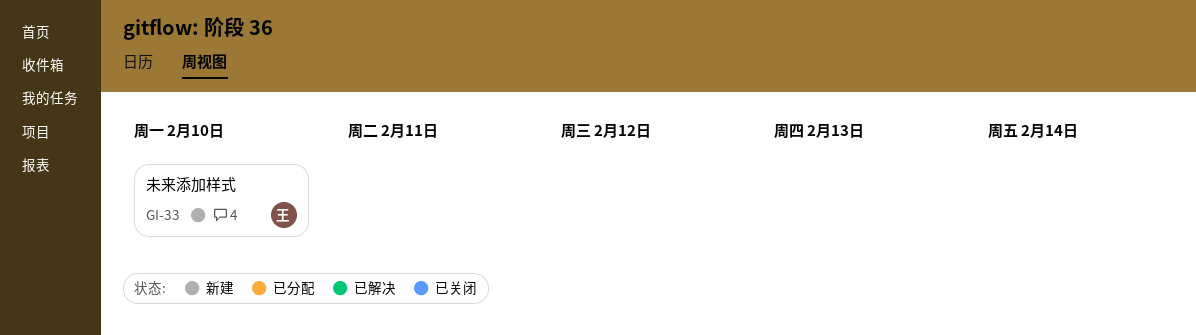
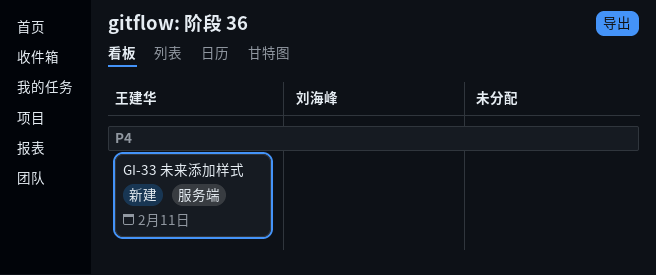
GI-33, due: Feb 10 -> Feb 11

